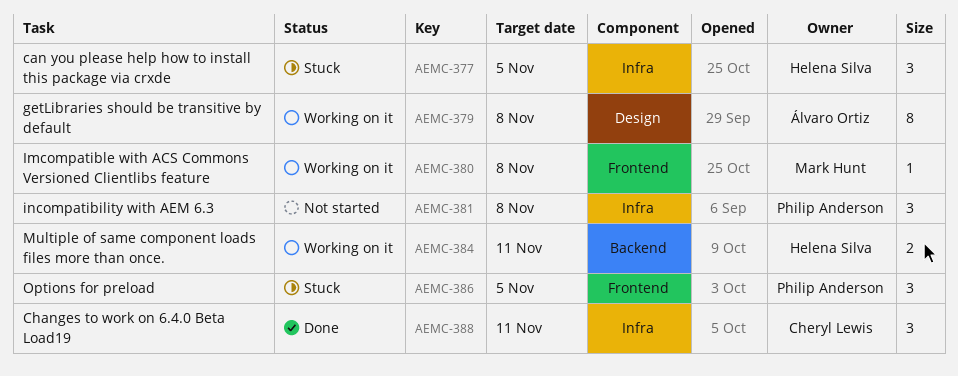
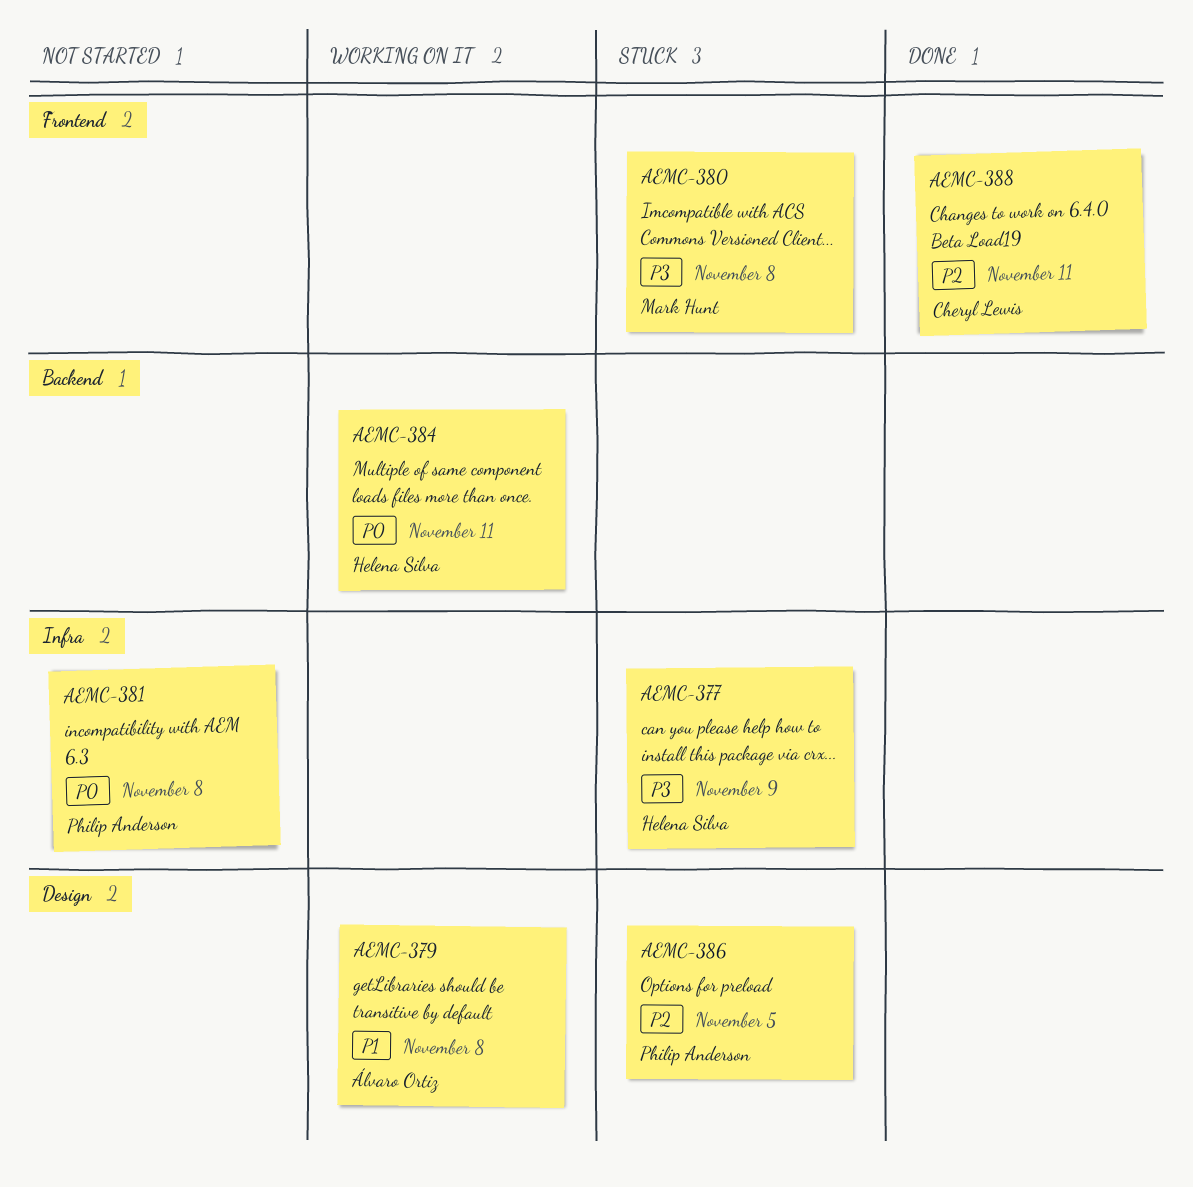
AEMC-377, due: Nov 5 -> Nov 9
AEMC-380, status: Working on it -> Stuck
AEMC-386, label: Frontend -> Design
AEMC-388, label: Infra -> Frontend

